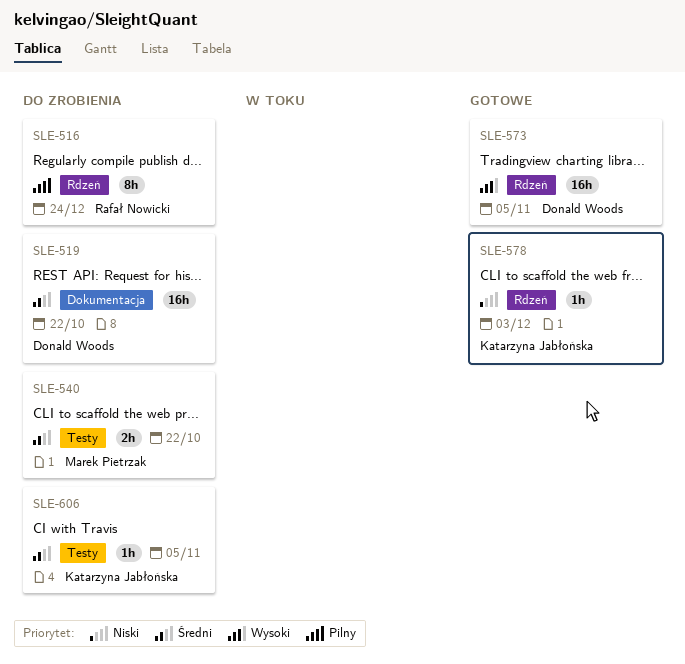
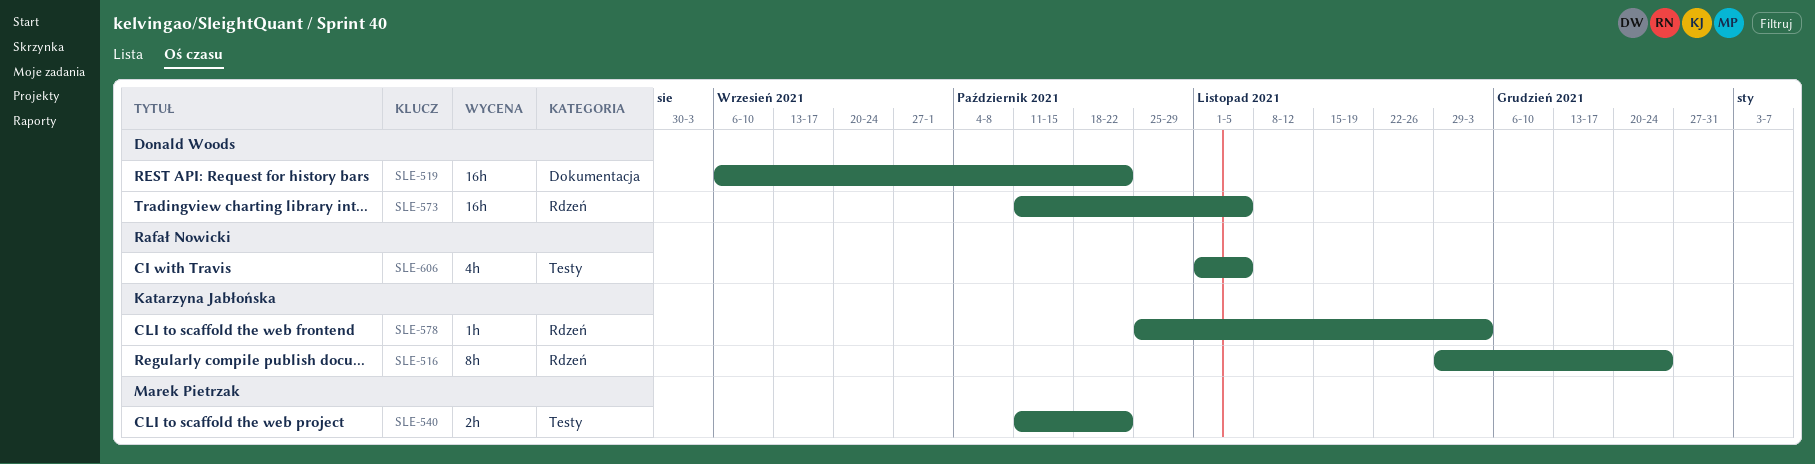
SLE-516, owner: Rafał Nowicki -> Katarzyna Jabłońska
SLE-606, owner: Katarzyna Jabłońska -> Rafał Nowicki
SLE-606, estimate: 1h -> 4h

